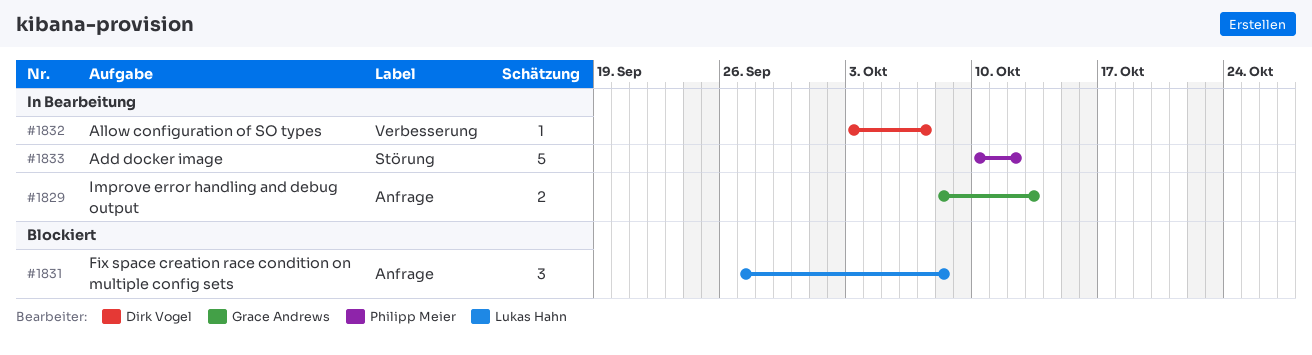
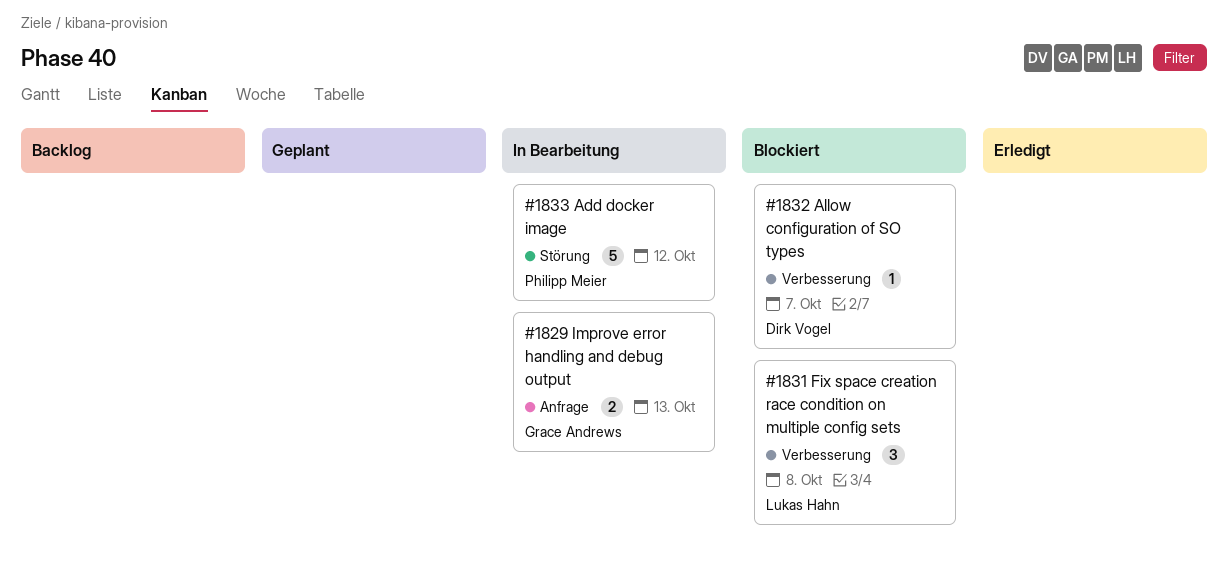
#1831, label: Anfrage -> Verbesserung
#1832, status: In Bearbeitung -> Blockiert

